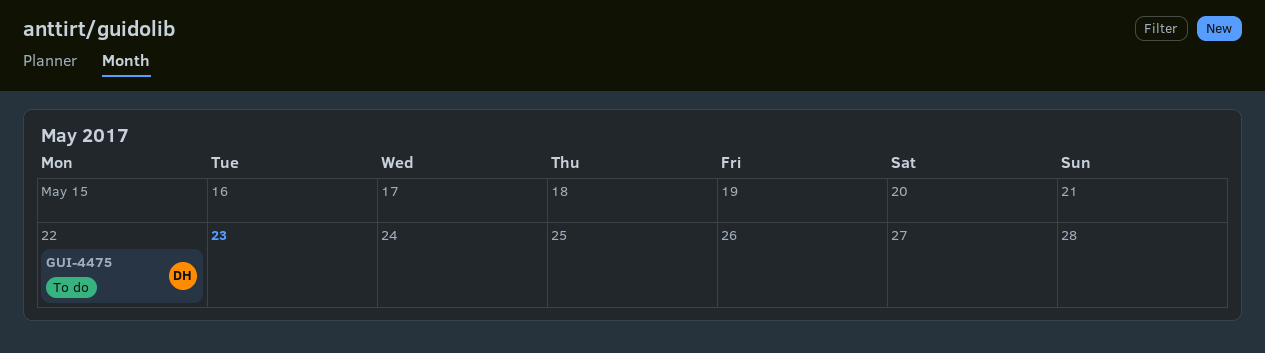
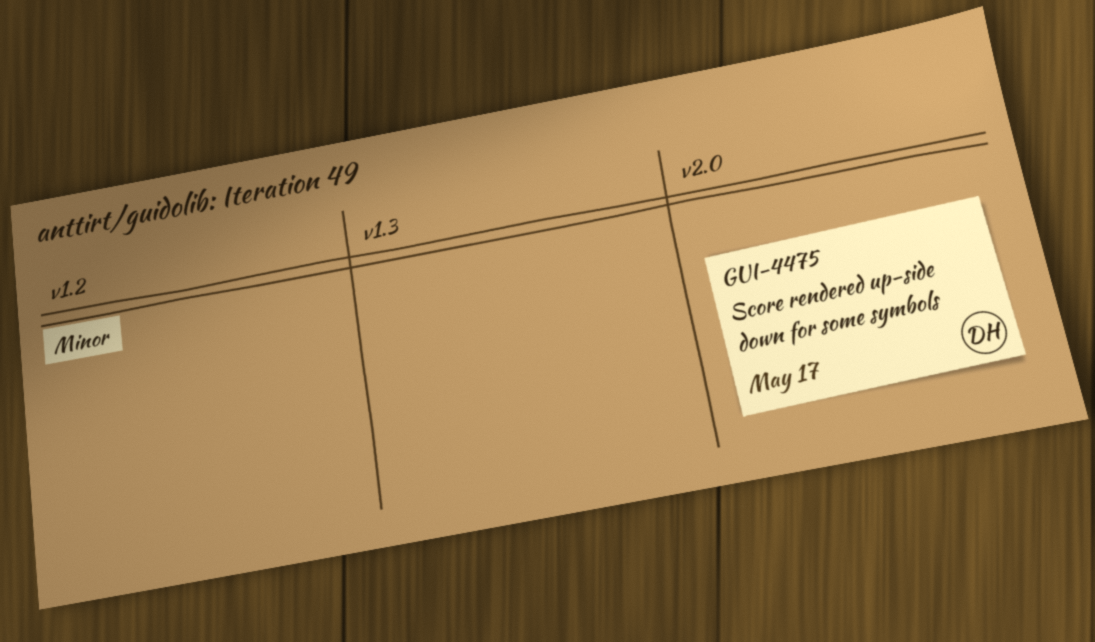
GUI-4475, due: May 22 -> May 17

